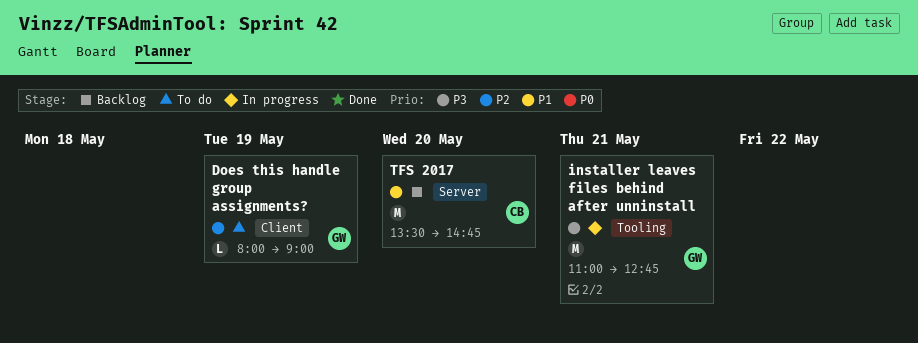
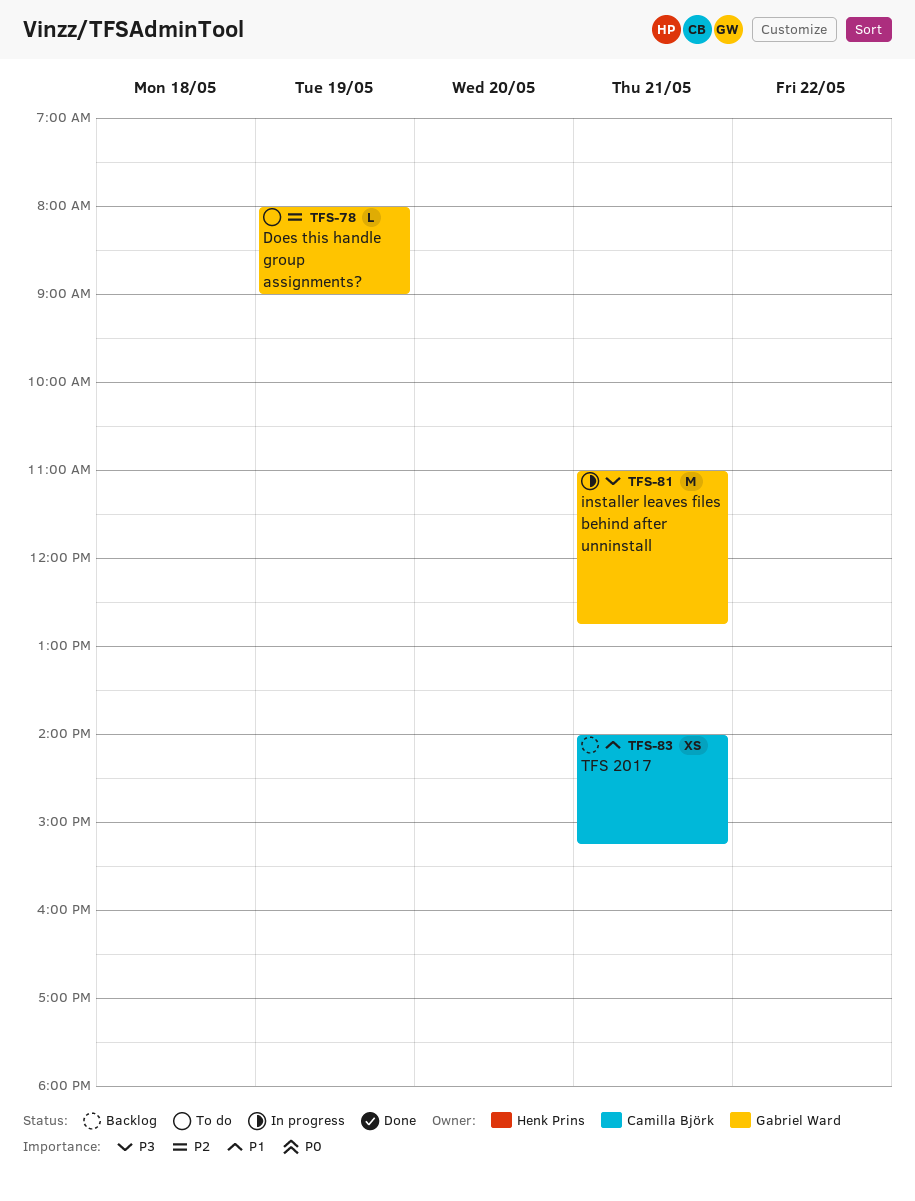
TFS 2017, estimate: M -> XS
TFS 2017, day: May 20 -> May 21
TFS 2017, begins: 13:30 -> 14:00
TFS 2017, ends: 14:45 -> 15:15

